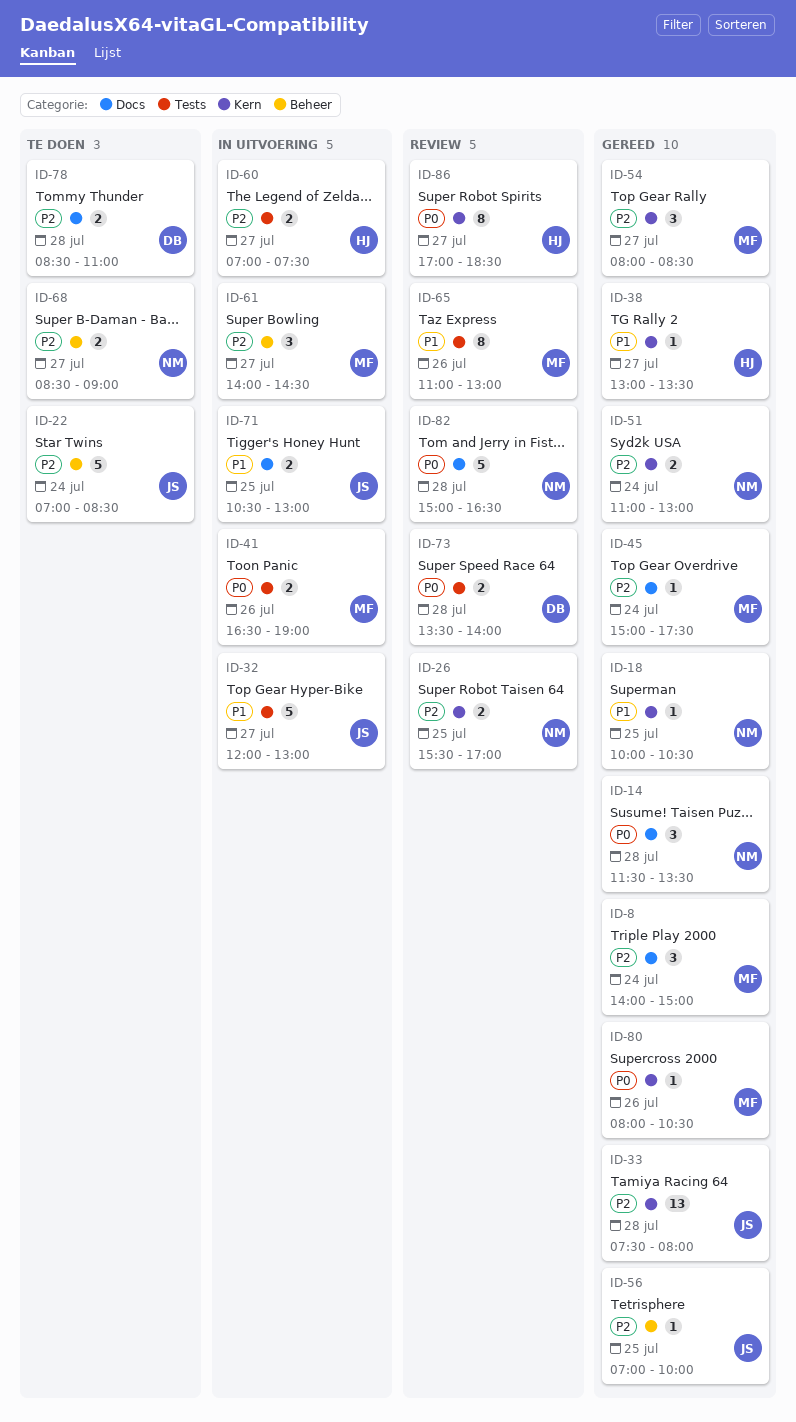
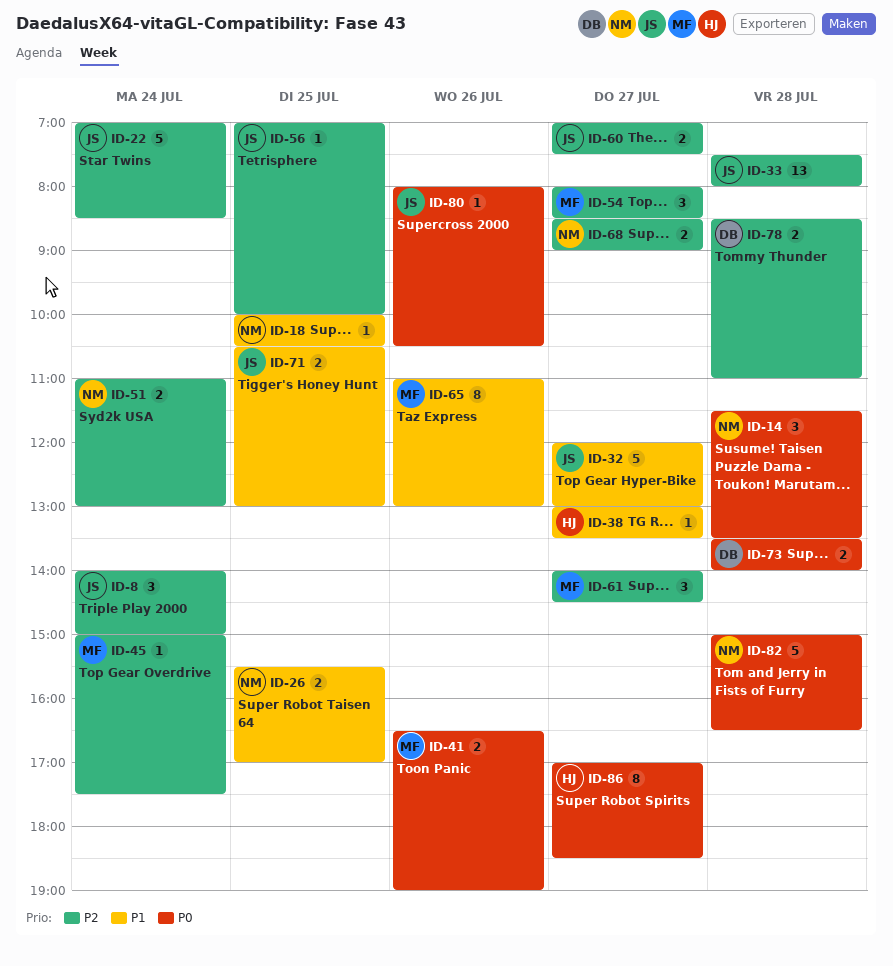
ID-8, owner: MF -> JS
ID-26, priority: P2 -> P1
ID-60, owner: HJ -> JS
ID-80, owner: MF -> JS

